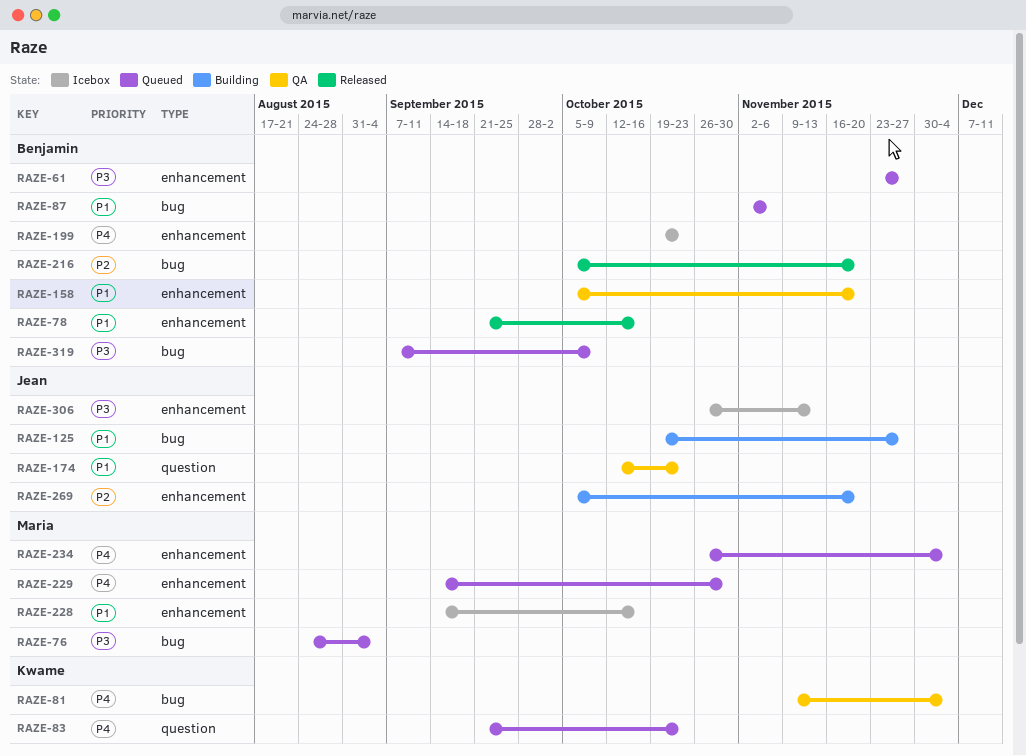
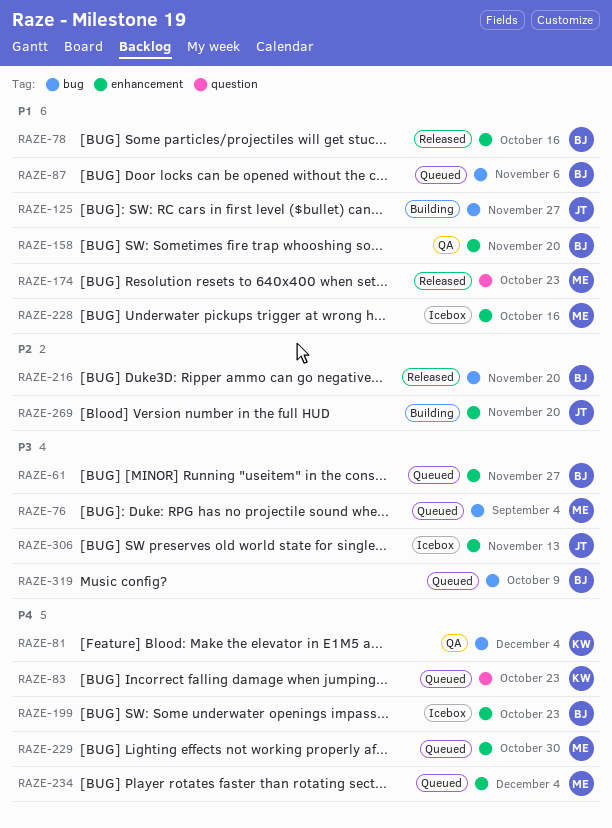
RAZE-174, status: QA -> Released
RAZE-174, owner: Jean -> Maria

